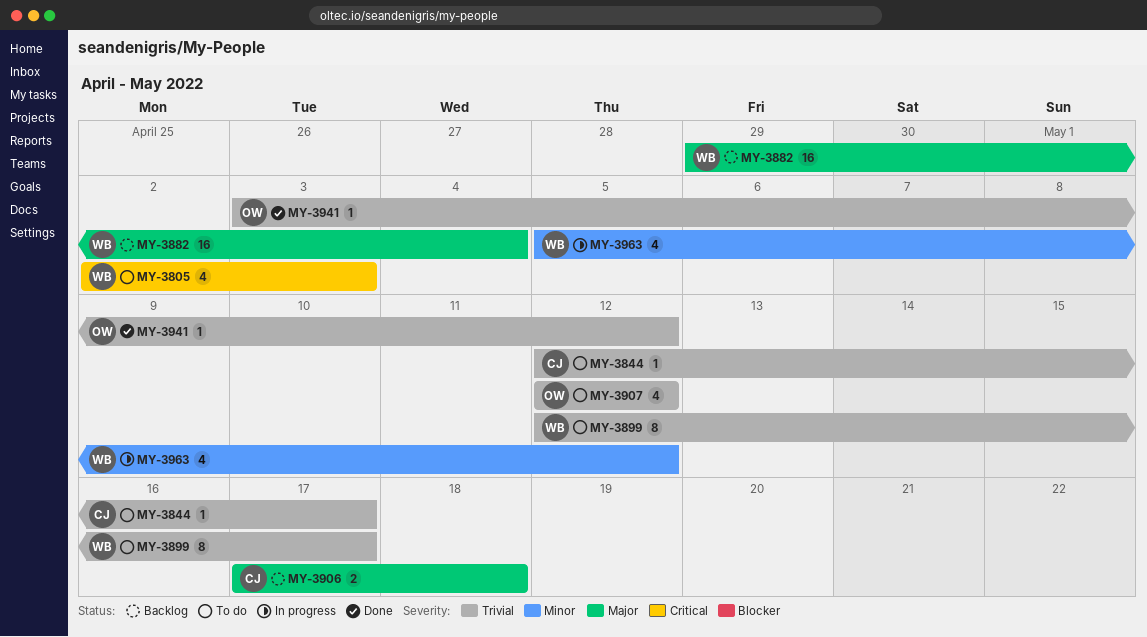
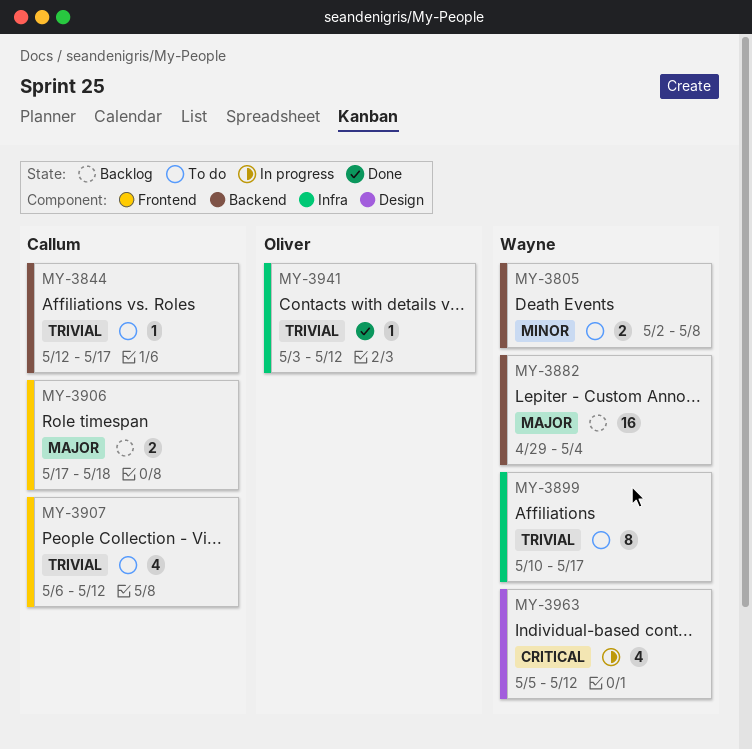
MY-3805, priority: Critical -> Minor
MY-3805, estimate: 4 -> 2
MY-3805, due: May 3 -> May 8
MY-3899, start: May 12 -> May 10
MY-3907, owner: Oliver -> Callum
MY-3907, start: May 12 -> May 6
MY-3963, priority: Minor -> Critical

